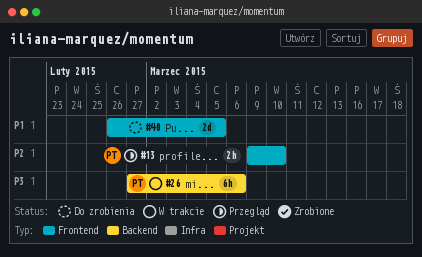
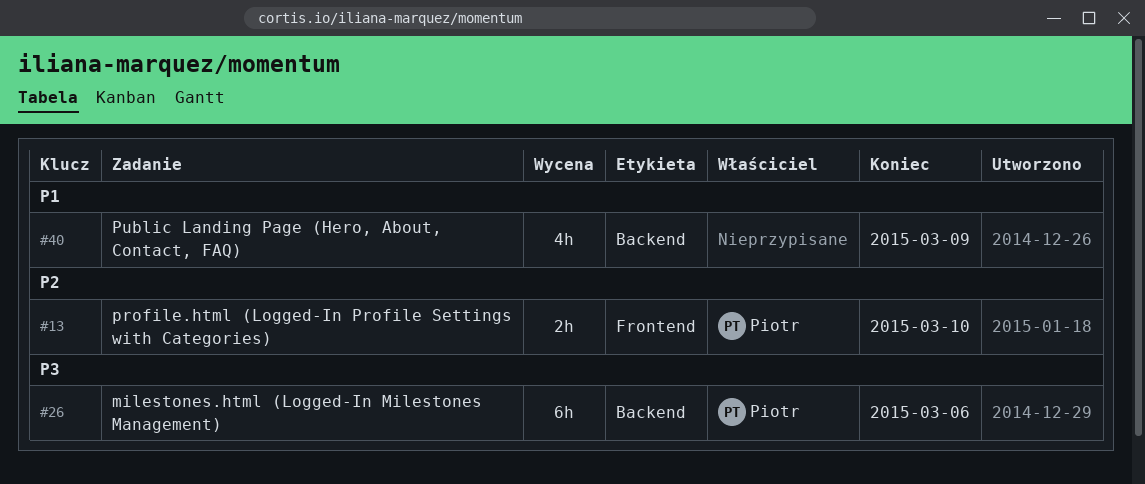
#40, label: Frontend -> Backend
#40, estimate: 2d -> 4h
#40, due: Mar 5 -> Mar 9

